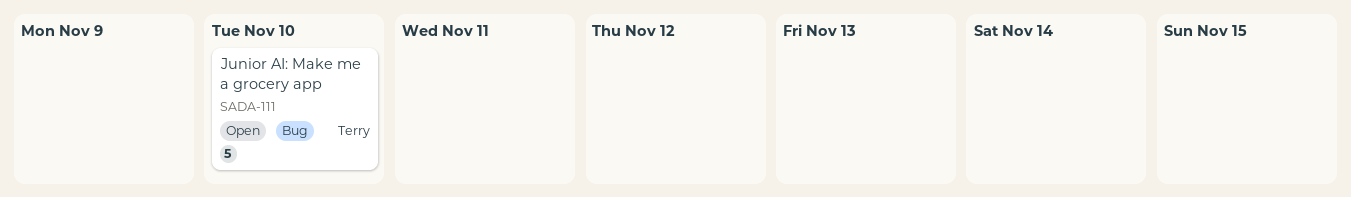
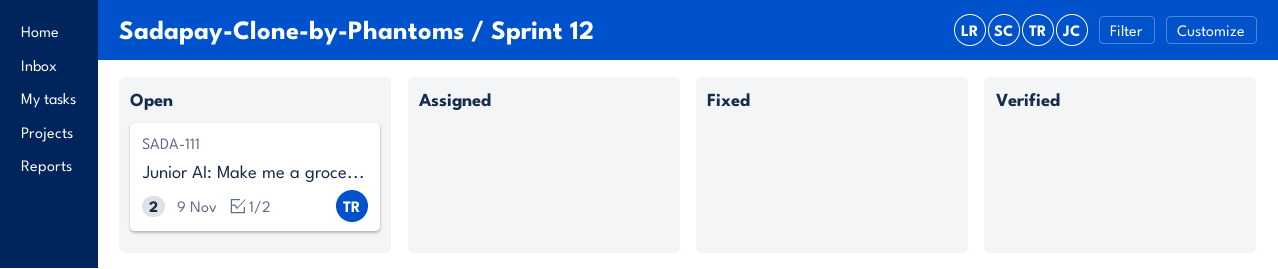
SADA-111, estimate: 5 -> 2
SADA-111, due: Nov 10 -> Nov 9

